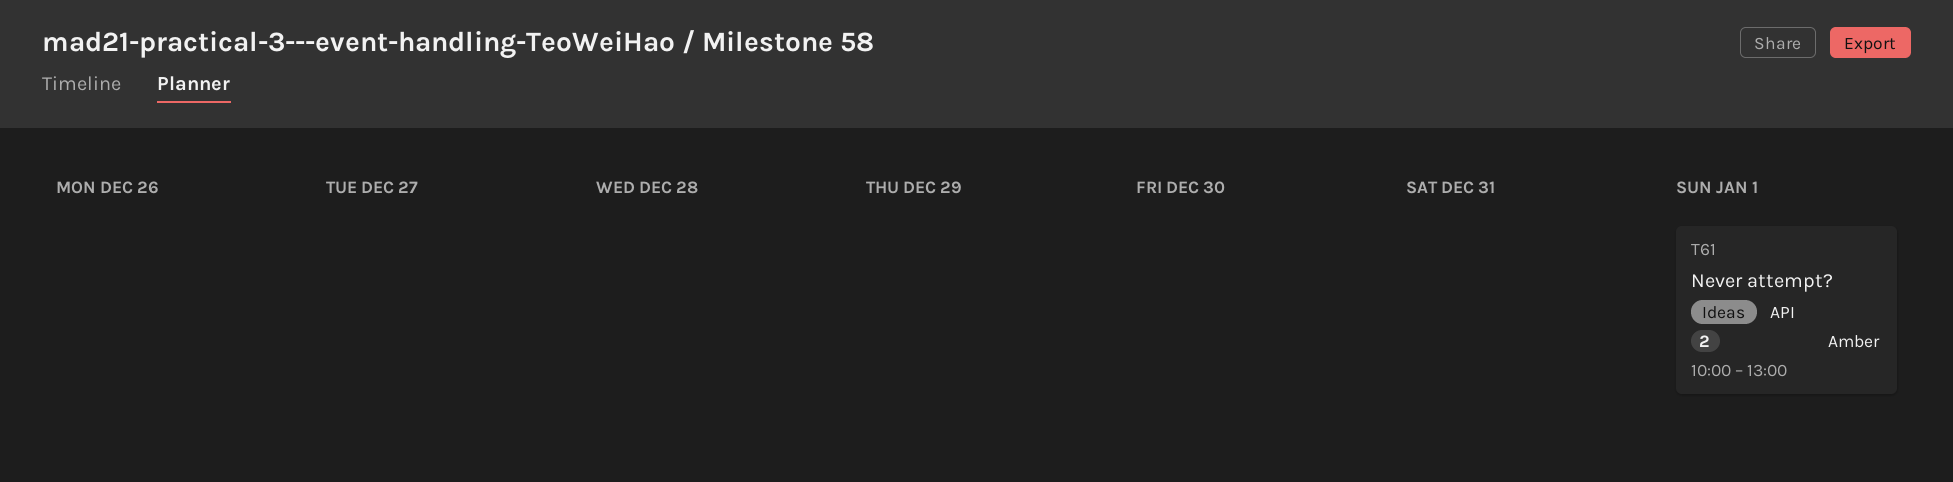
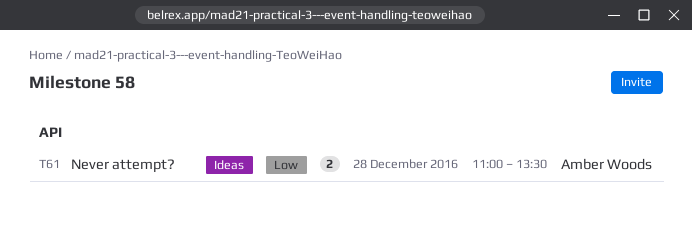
T61, day: Jan 1 -> Dec 28
T61, begins: 10:00 -> 11:00
T61, ends: 13:00 -> 13:30

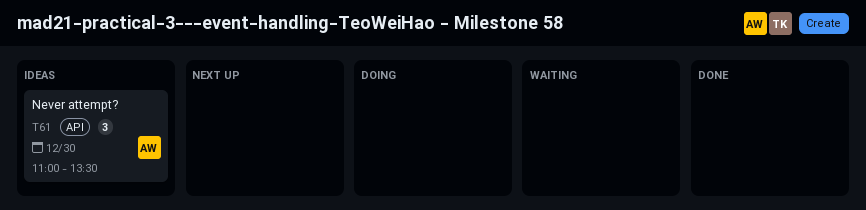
T61, estimate: 2 -> 3
T61, day: Dec 28 -> Dec 30

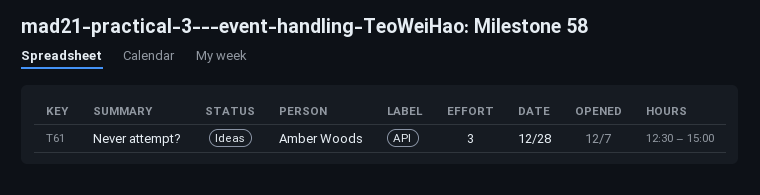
T61, day: Dec 30 -> Dec 28
T61, begins: 11:00 -> 12:30
T61, ends: 13:30 -> 15:00

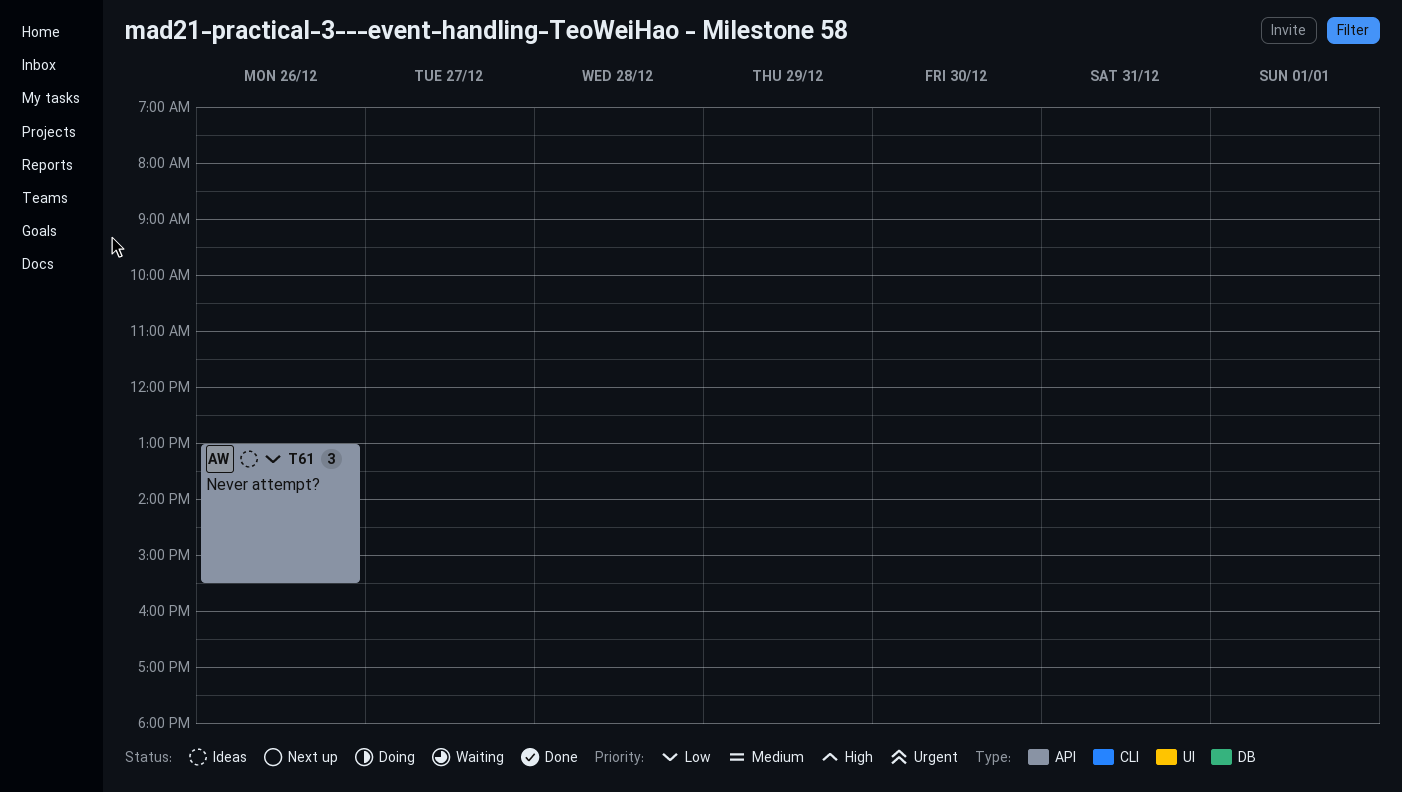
T61, day: Dec 28 -> Dec 26
T61, begins: 12:30 -> 13:00
T61, ends: 15:00 -> 15:30

